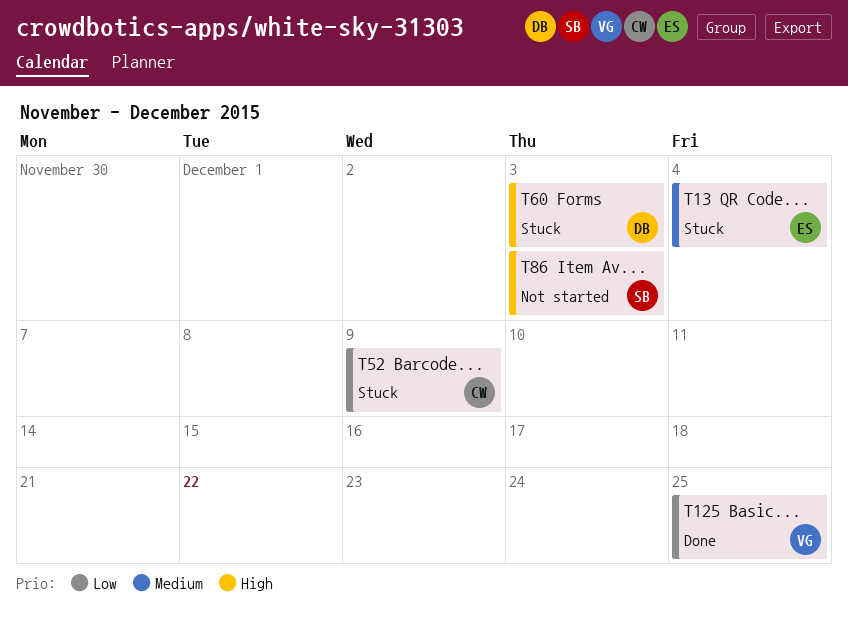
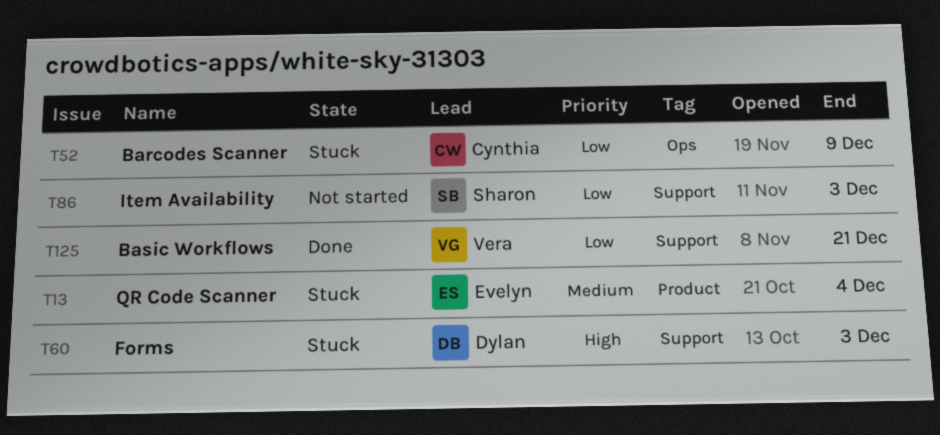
T86, priority: High -> Low
T125, due: Dec 25 -> Dec 21

